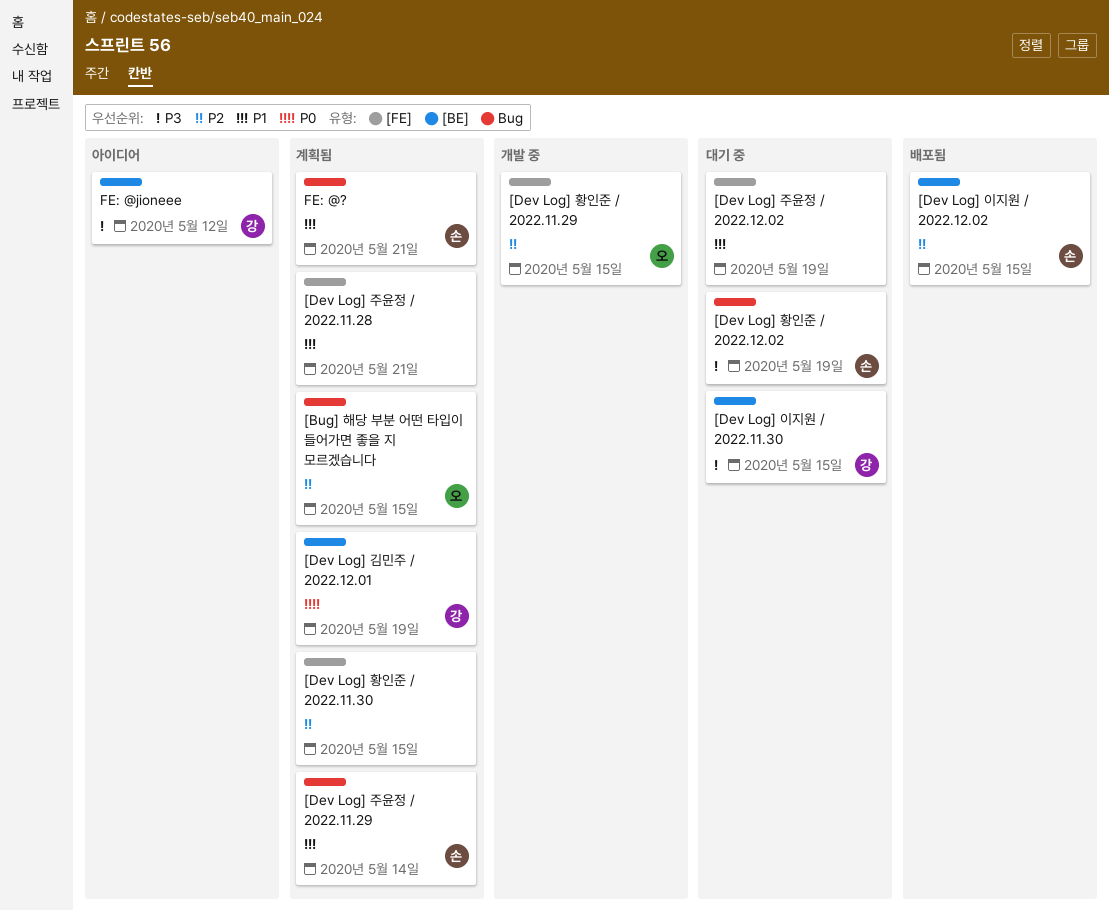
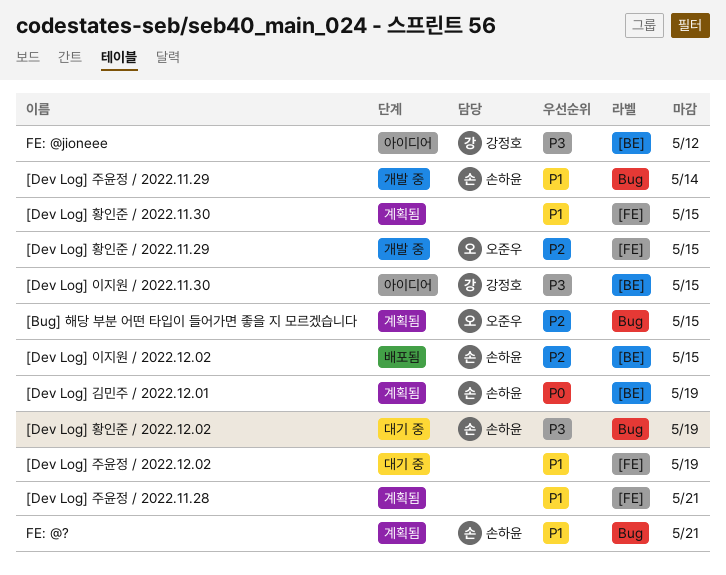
[Dev Log] 김민주 / 2022.12.01, owner: 강정호 -> 손하윤
[Dev Log] 이지원 / 2022.11.30, status: 대기 중 -> 아이디어
[Dev Log] 주윤정 / 2022.11.29, status: 계획됨 -> 개발 중
[Dev Log] 황인준 / 2022.11.30, priority: P2 -> P1

